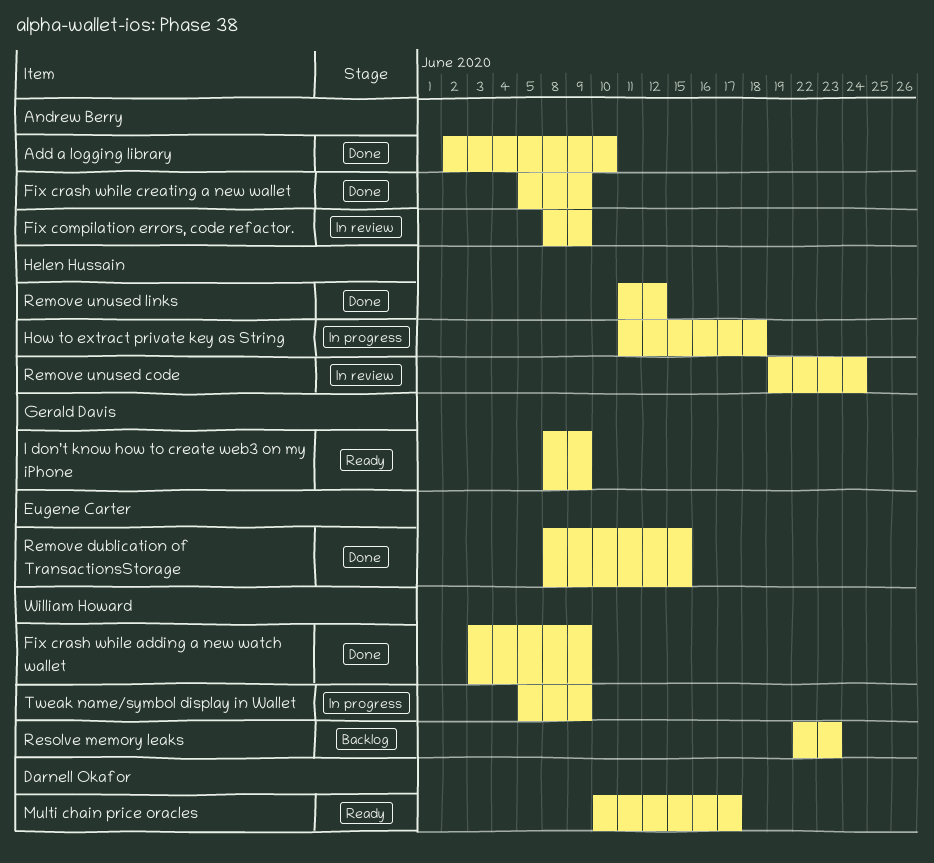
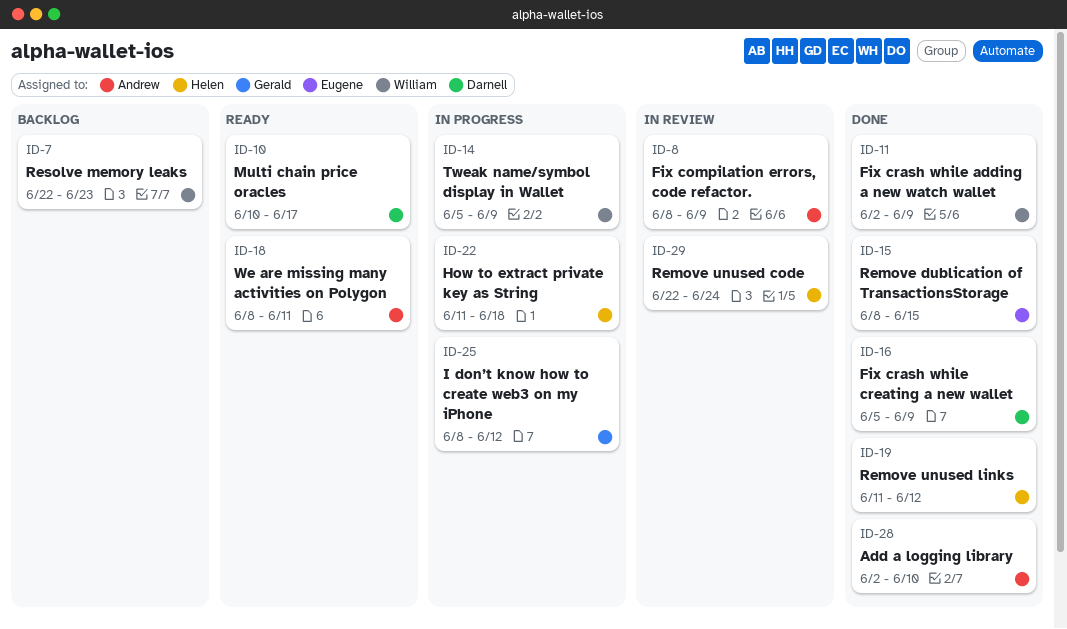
Fix crash while adding a new watch wallet, start: Jun 3 -> Jun 2
Fix crash while creating a new wallet, owner: Andrew Berry -> Darnell Okafor
I don’t know how to create web3 on my iPhone, status: Ready -> In progress
I don’t know how to create web3 on my iPhone, due: Jun 9 -> Jun 12
Remove unused code, start: Jun 19 -> Jun 22
We are missing many activities on Polygon: none -> present

